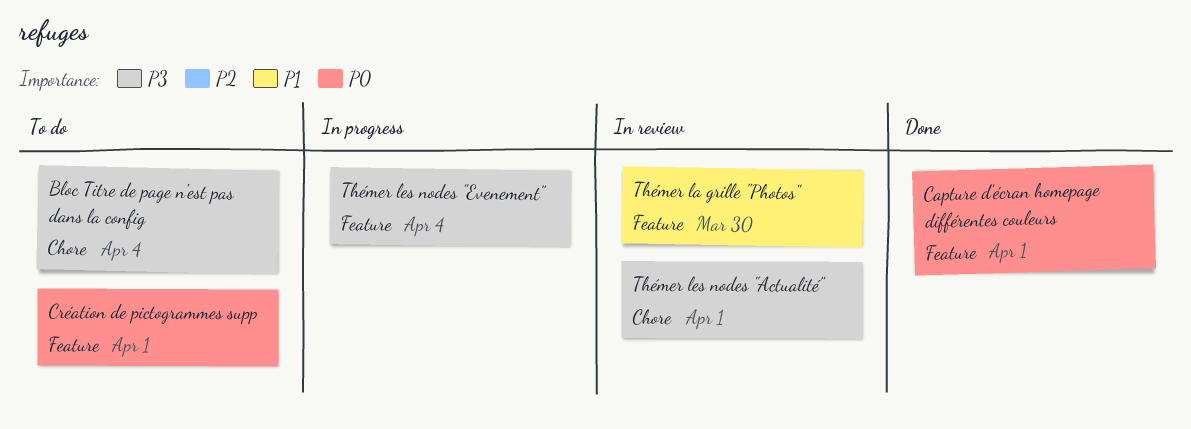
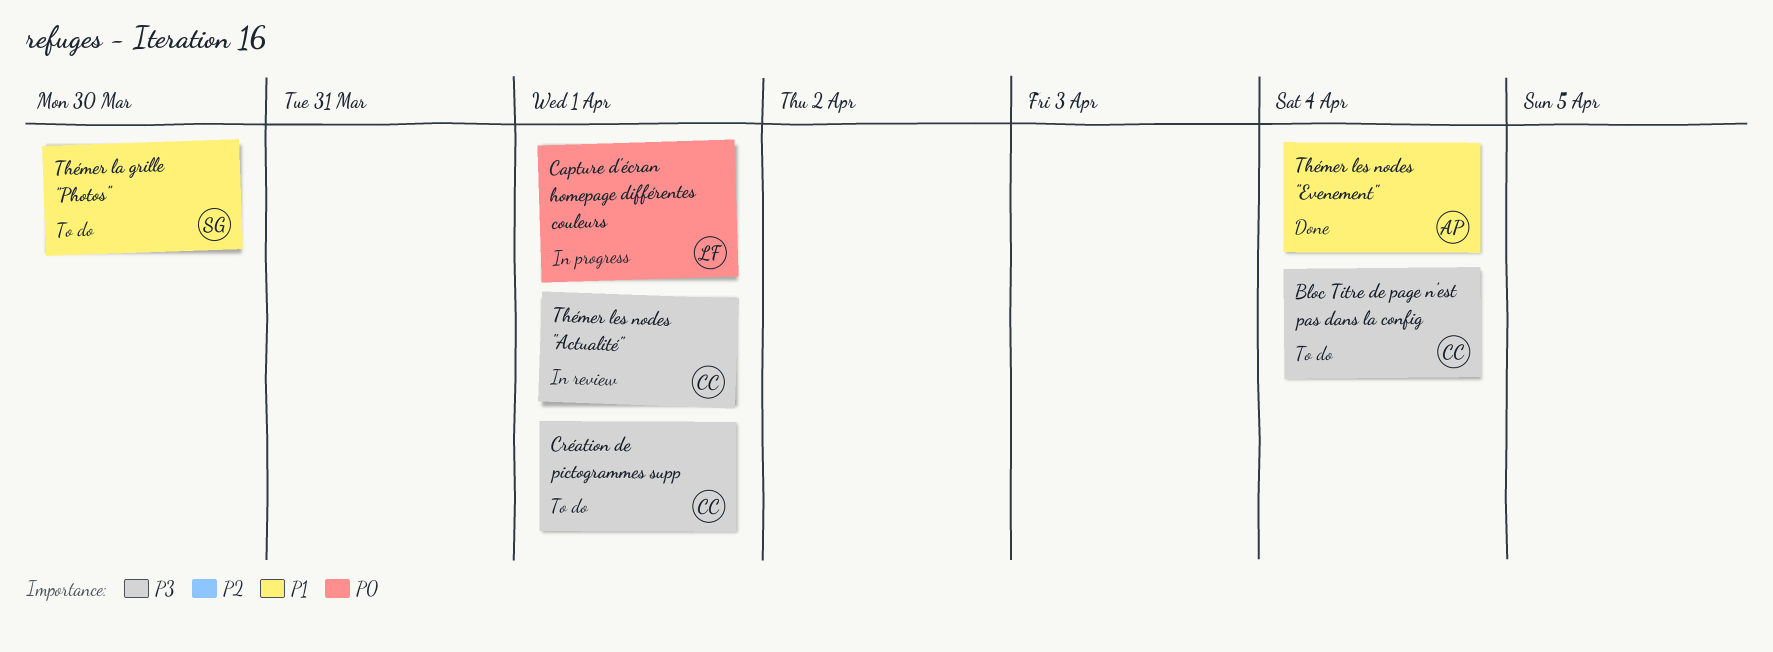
Capture d'écran homepage différentes couleurs, status: Done -> In progress
Création de pictogrammes supp, priority: P0 -> P3
Thémer la grille "Photos", status: In review -> To do
Thémer les nodes "Evenement", status: In progress -> Done
Thémer les nodes "Evenement", priority: P3 -> P1

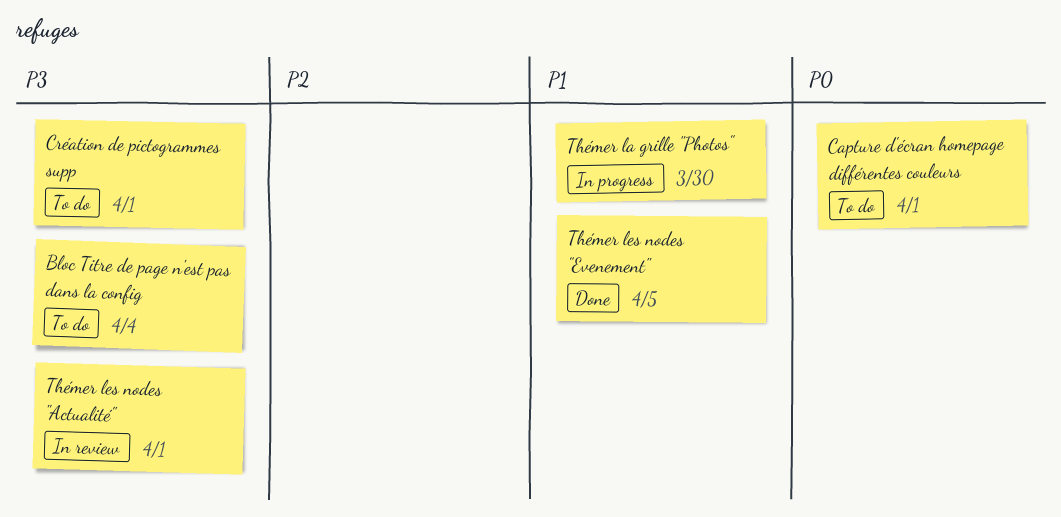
Capture d'écran homepage différentes couleurs, status: In progress -> To do
Thémer la grille "Photos", status: To do -> In progress
Thémer les nodes "Evenement", due: Apr 4 -> Apr 5

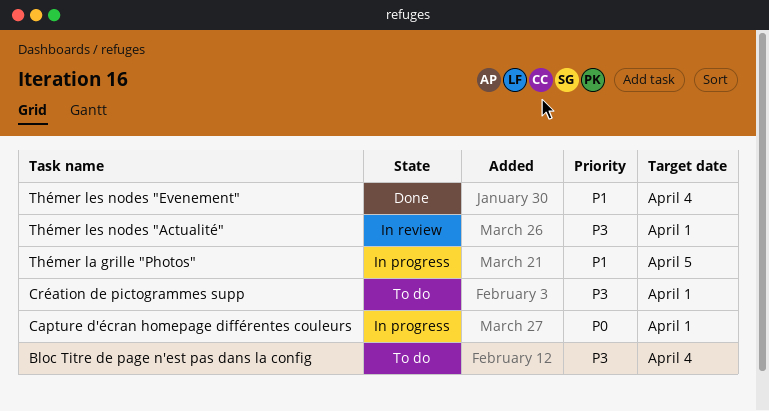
Capture d'écran homepage différentes couleurs, status: To do -> In progress
Thémer la grille "Photos", due: Mar 30 -> Apr 5
Thémer les nodes "Evenement", due: Apr 5 -> Apr 4

